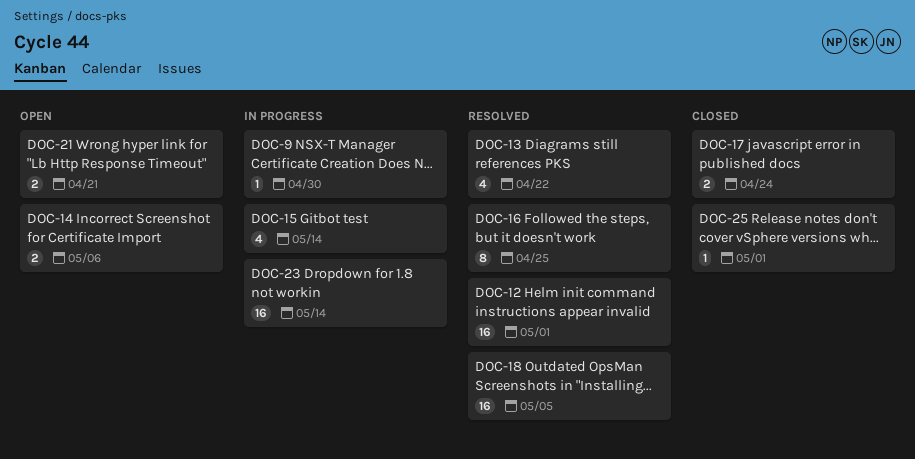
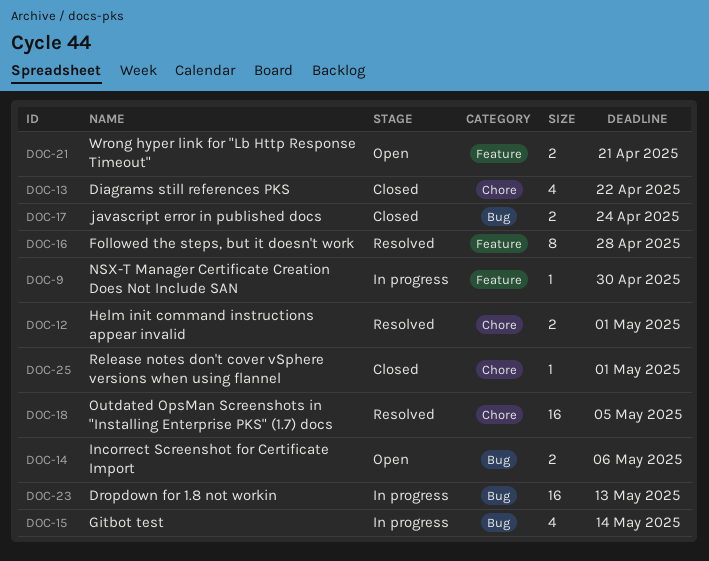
DOC-12, estimate: 16 -> 2
DOC-13, status: Resolved -> Closed
DOC-16, due: Apr 25 -> Apr 28
DOC-23, due: May 14 -> May 13

